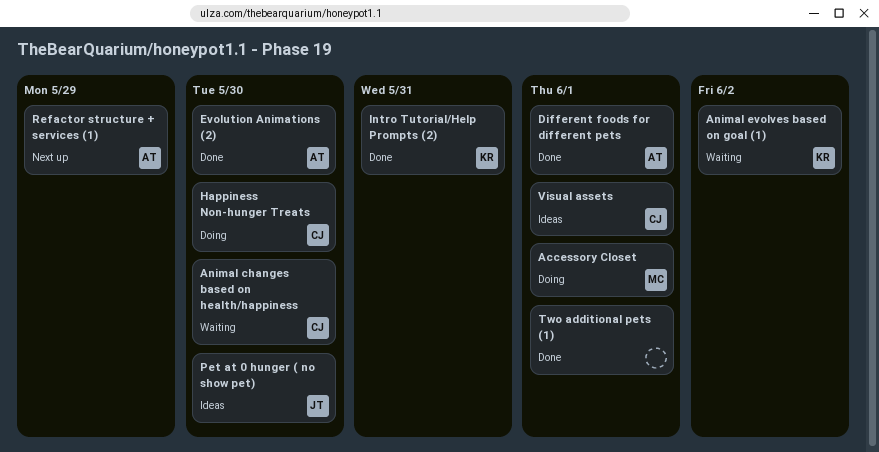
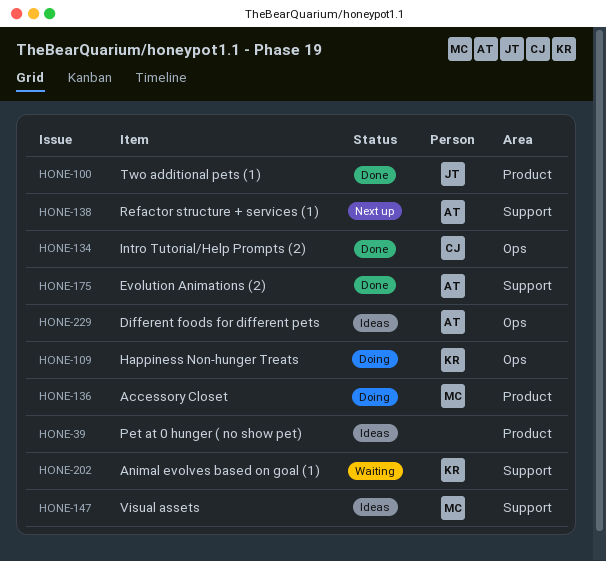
Animal changes based on health/happiness: present -> none
Different foods for different pets, status: Done -> Ideas
Happiness Non-hunger Treats, owner: CJ -> KR
Intro Tutorial/Help Prompts (2), owner: KR -> CJ
Pet at 0 hunger ( no show pet), owner: JT -> none
Two additional pets (1), owner: none -> JT
Visual assets, owner: CJ -> MC

